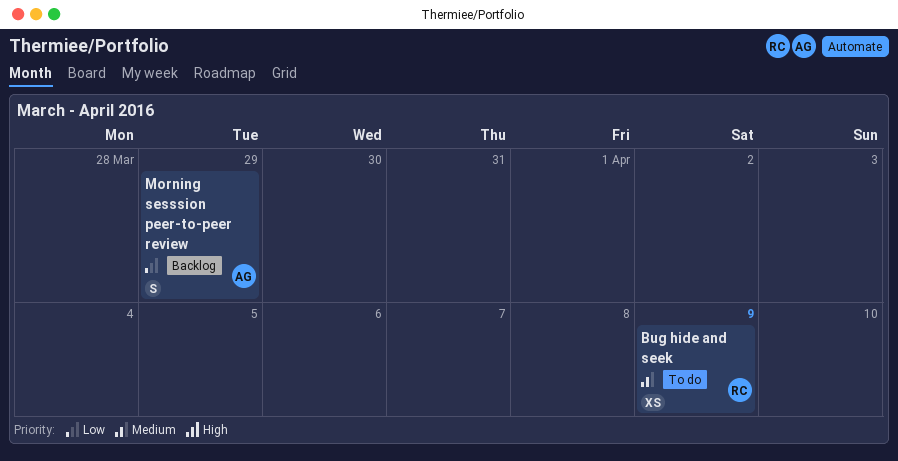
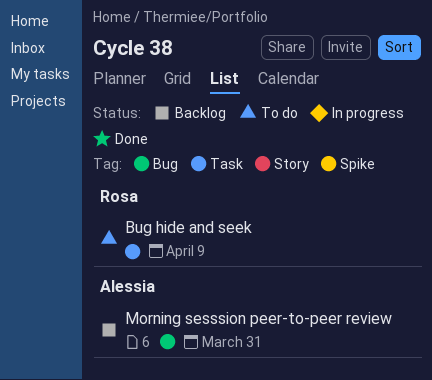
Morning sesssion peer-to-peer review, due: Mar 29 -> Mar 31

